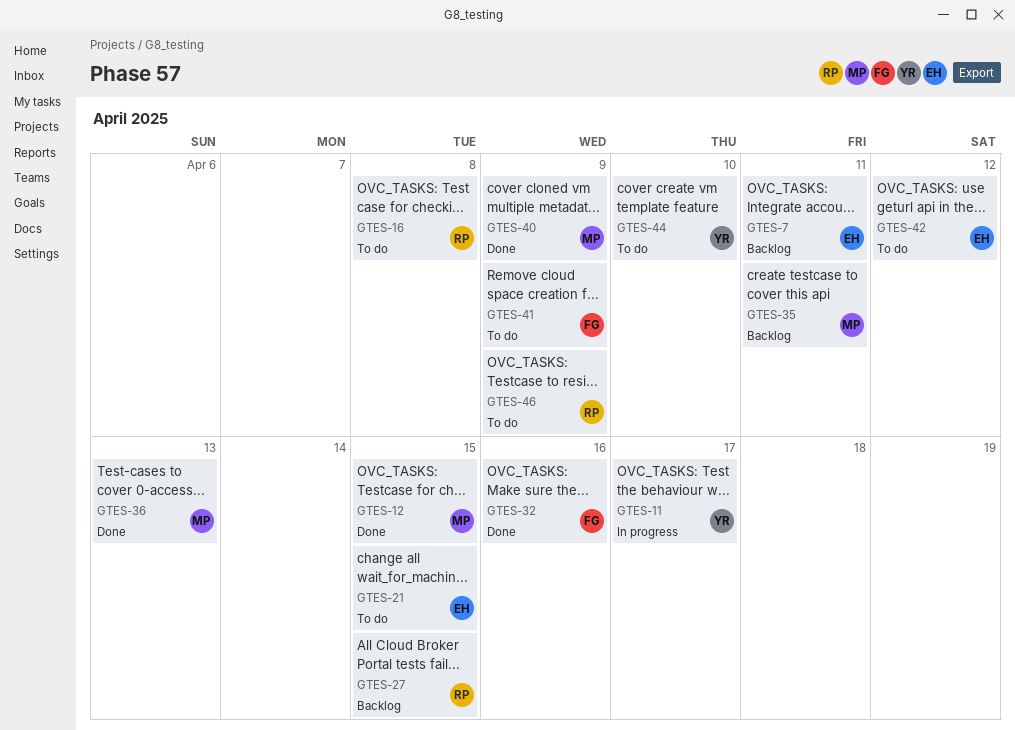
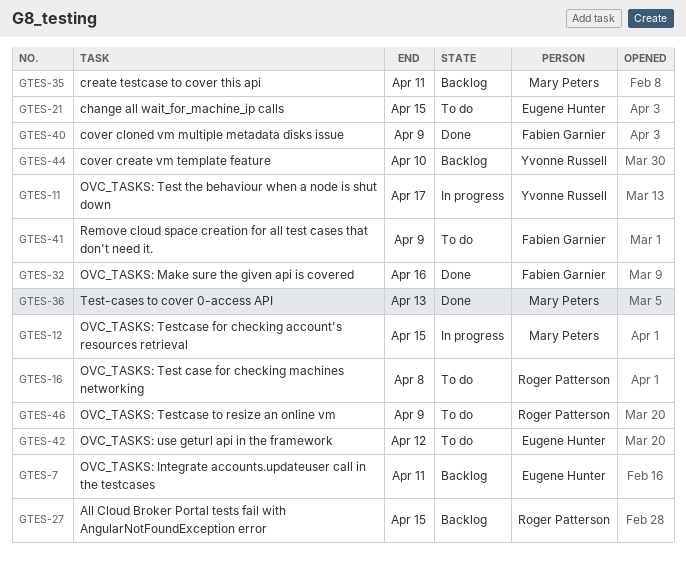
GTES-12, status: Done -> In progress
GTES-40, owner: Mary Peters -> Fabien Garnier
GTES-44, status: To do -> Backlog

